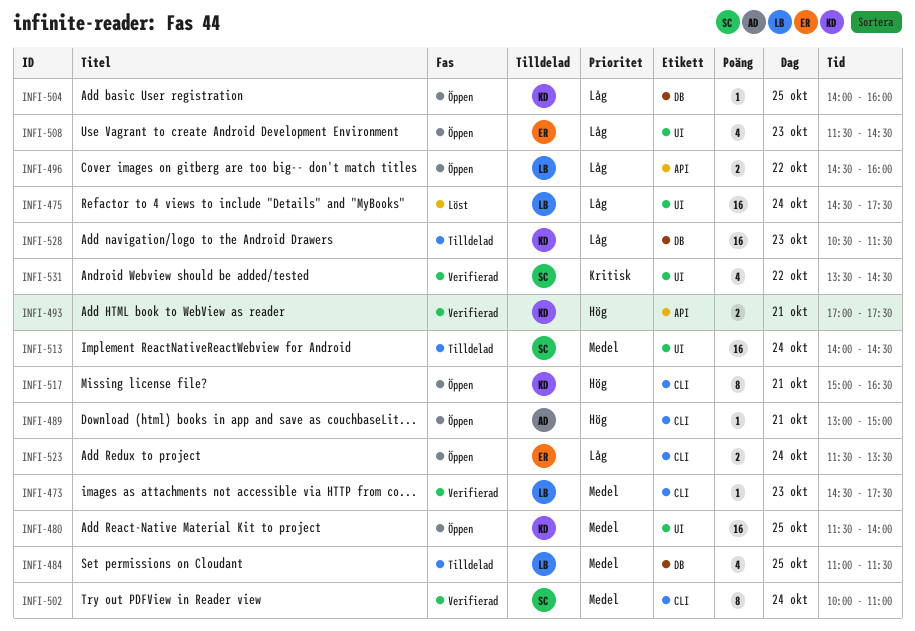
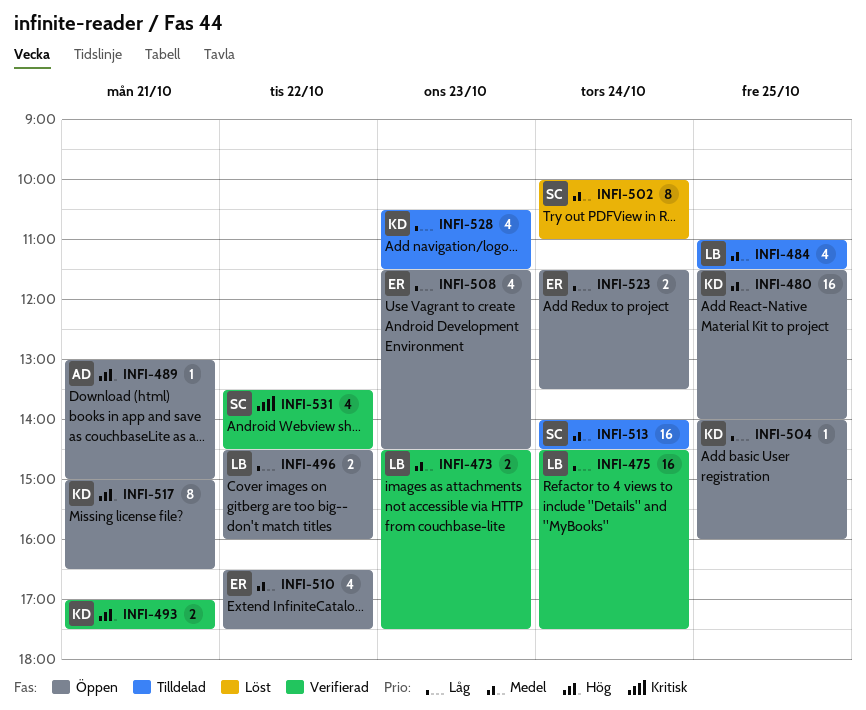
INFI-473, estimate: 1 -> 2
INFI-475, status: Löst -> Verifierad
INFI-502, status: Verifierad -> Löst
INFI-510: none -> present
INFI-528, estimate: 16 -> 4

